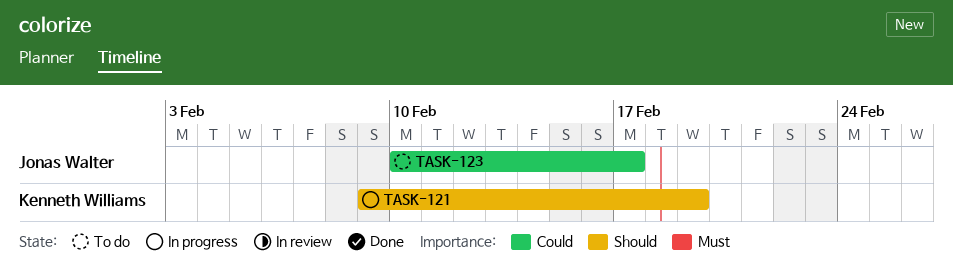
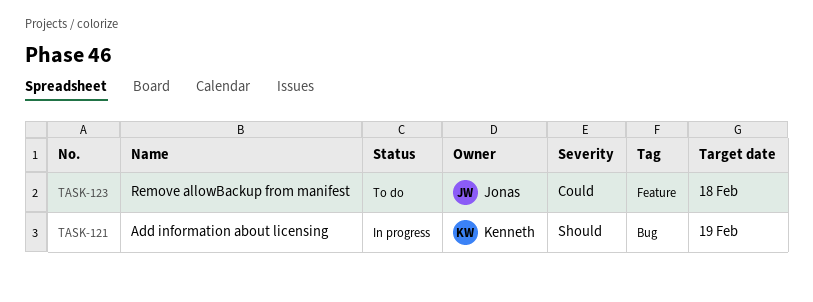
TASK-123, due: Feb 17 -> Feb 18

